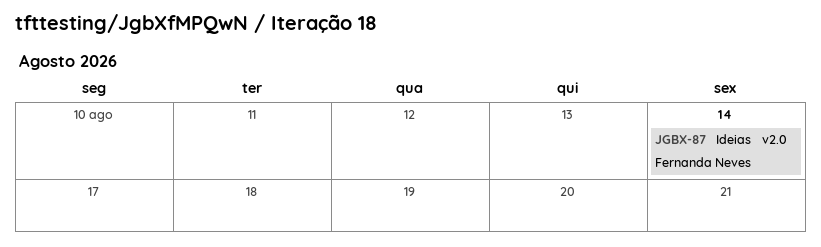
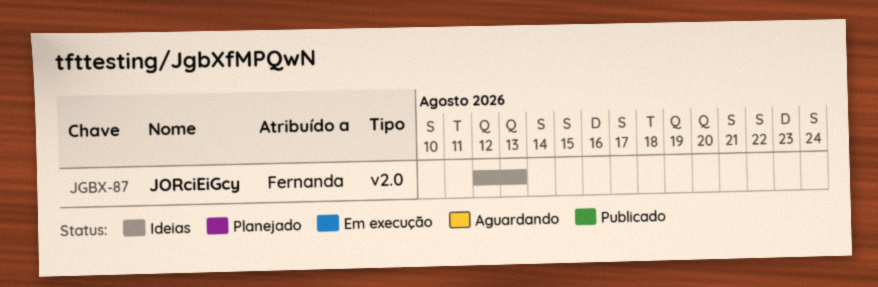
JGBX-87, due: Aug 14 -> Aug 13

